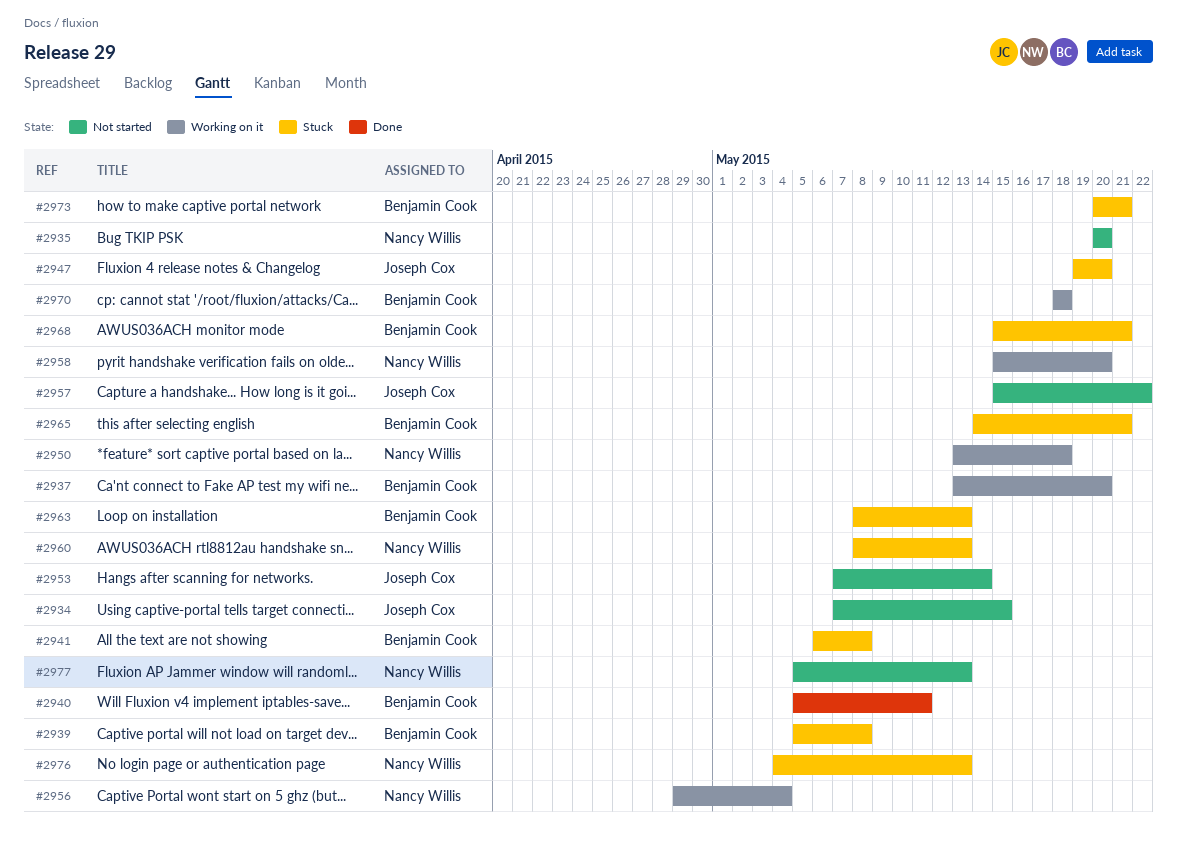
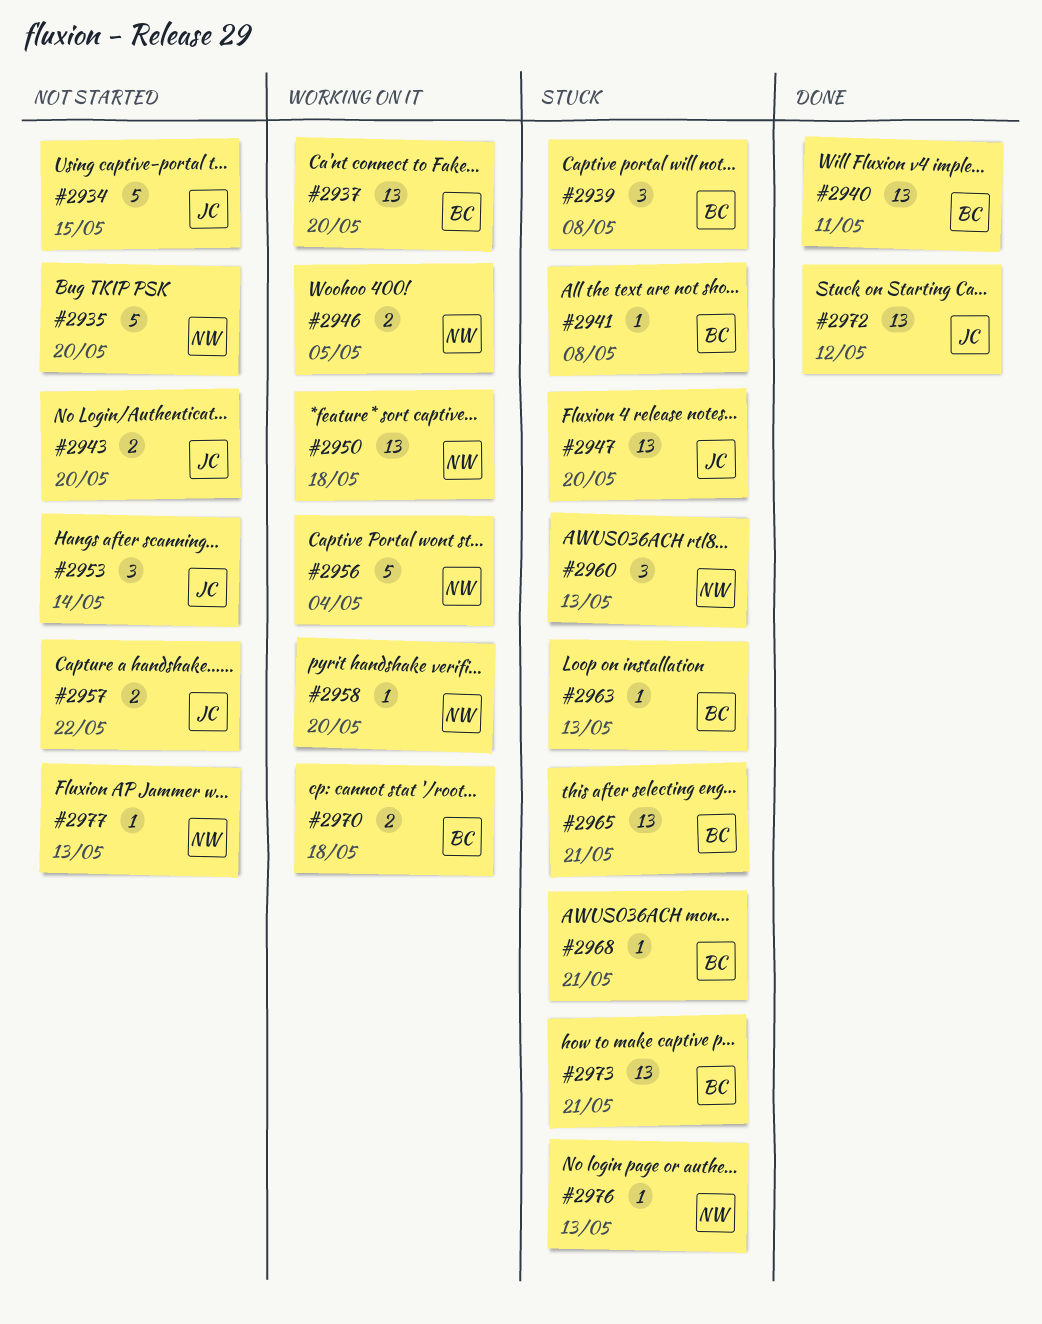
#2943: none -> present
#2946: none -> present
#2972: none -> present

